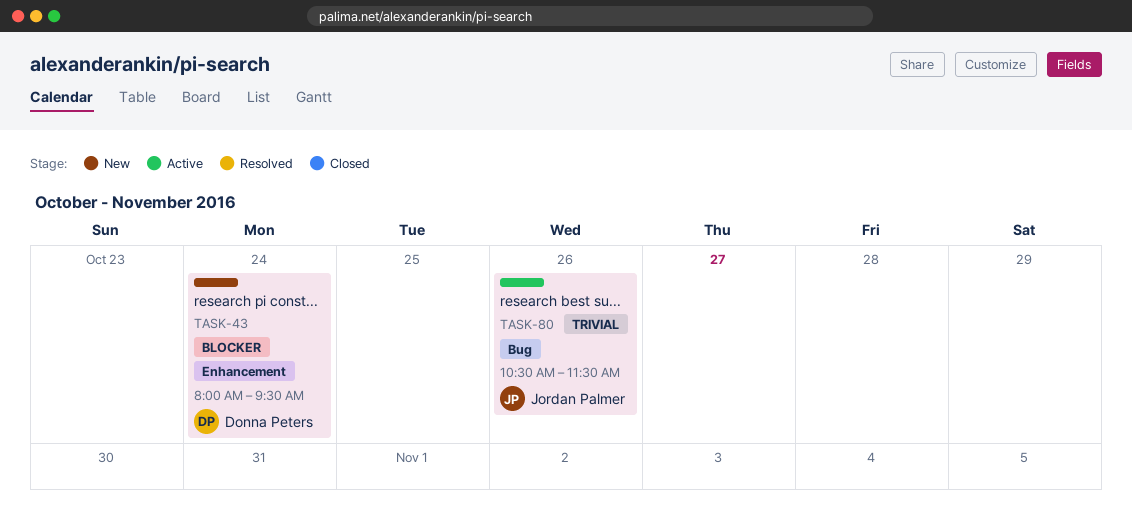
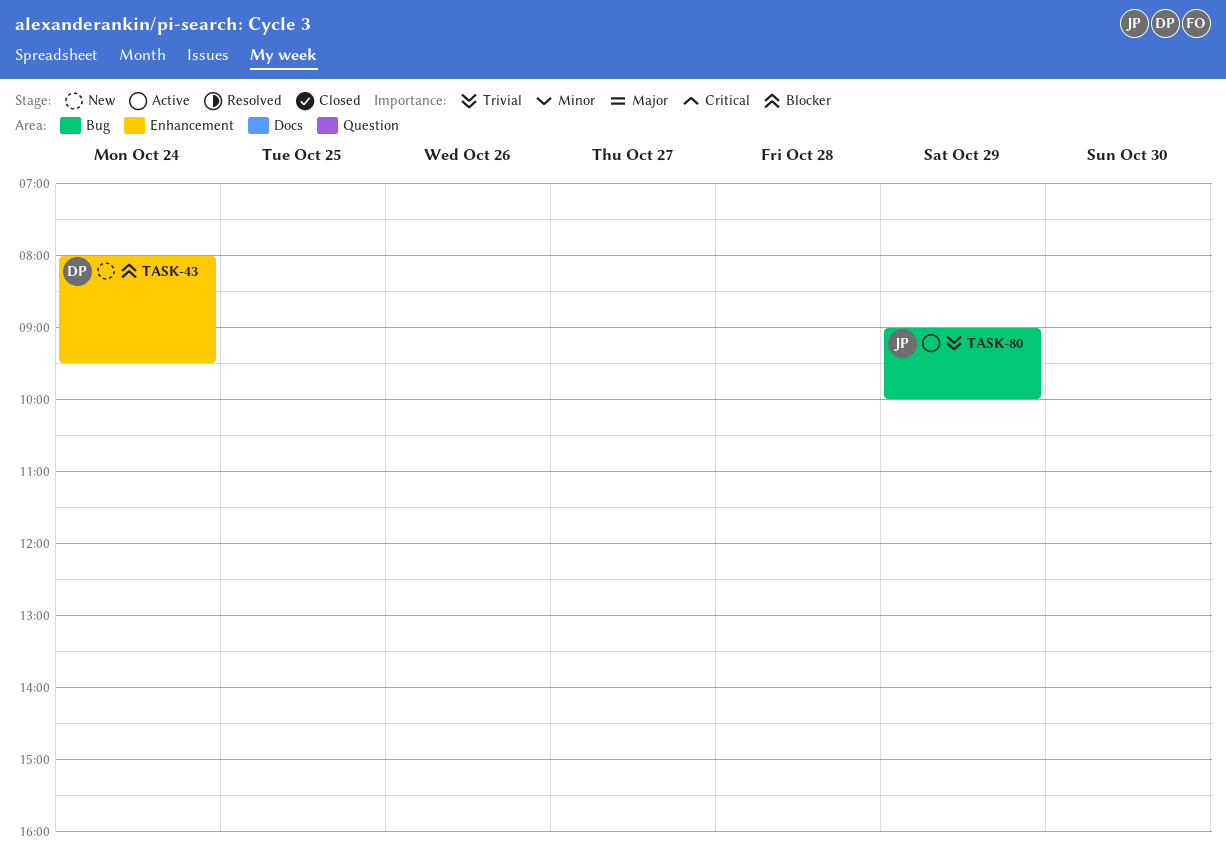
TASK-80, day: Oct 26 -> Oct 29
TASK-80, begins: 10:30 -> 09:00
TASK-80, ends: 11:30 -> 10:00

